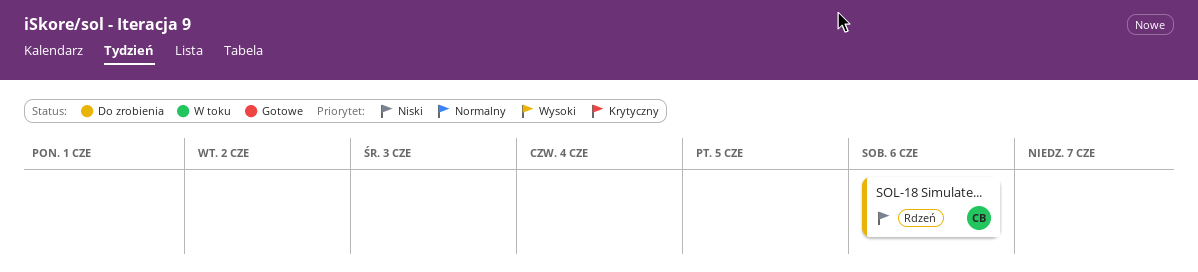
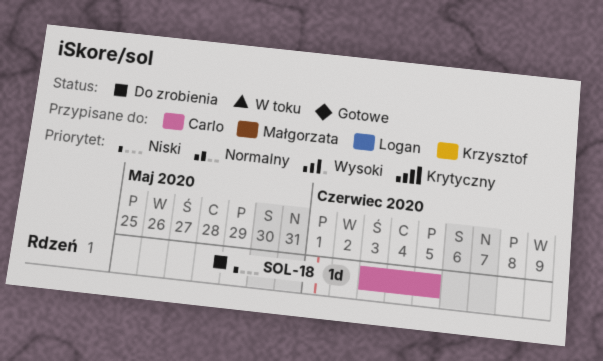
SOL-18, due: Jun 6 -> Jun 5

